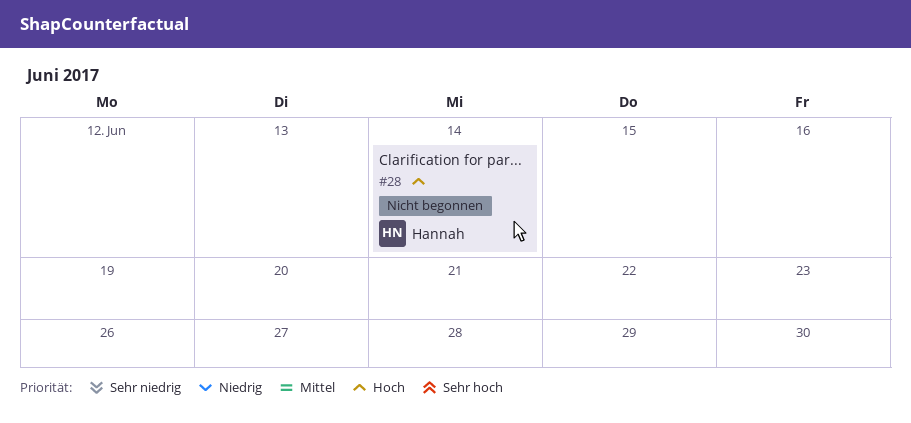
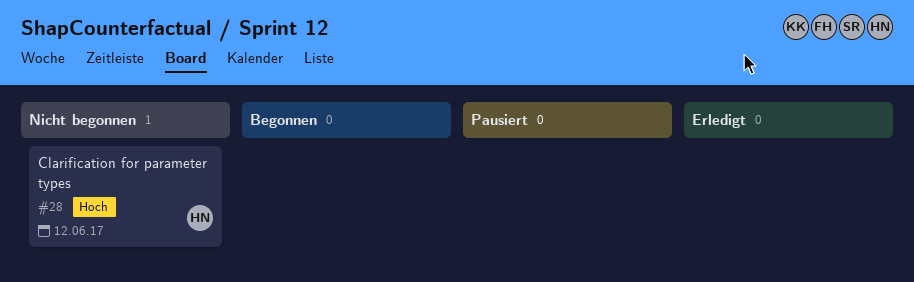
#28, due: Jun 14 -> Jun 12

